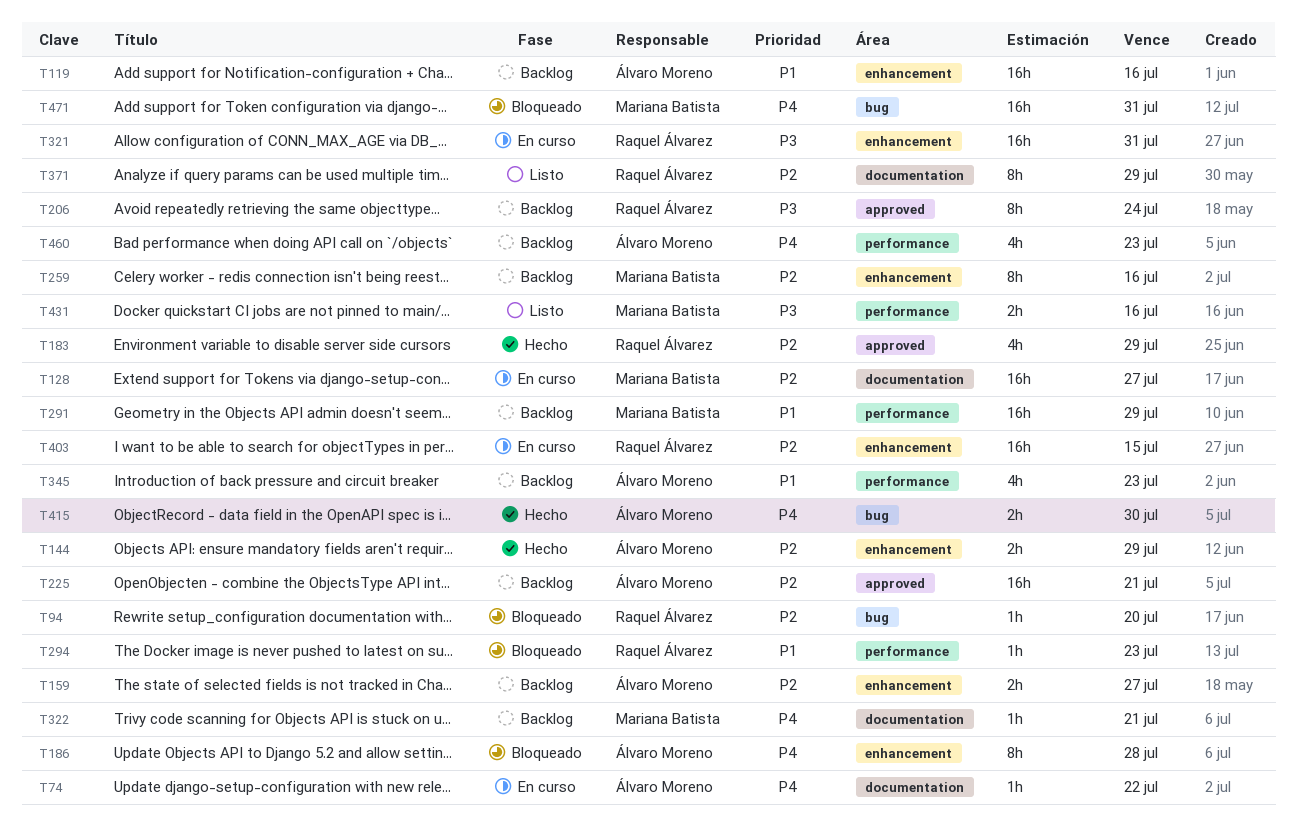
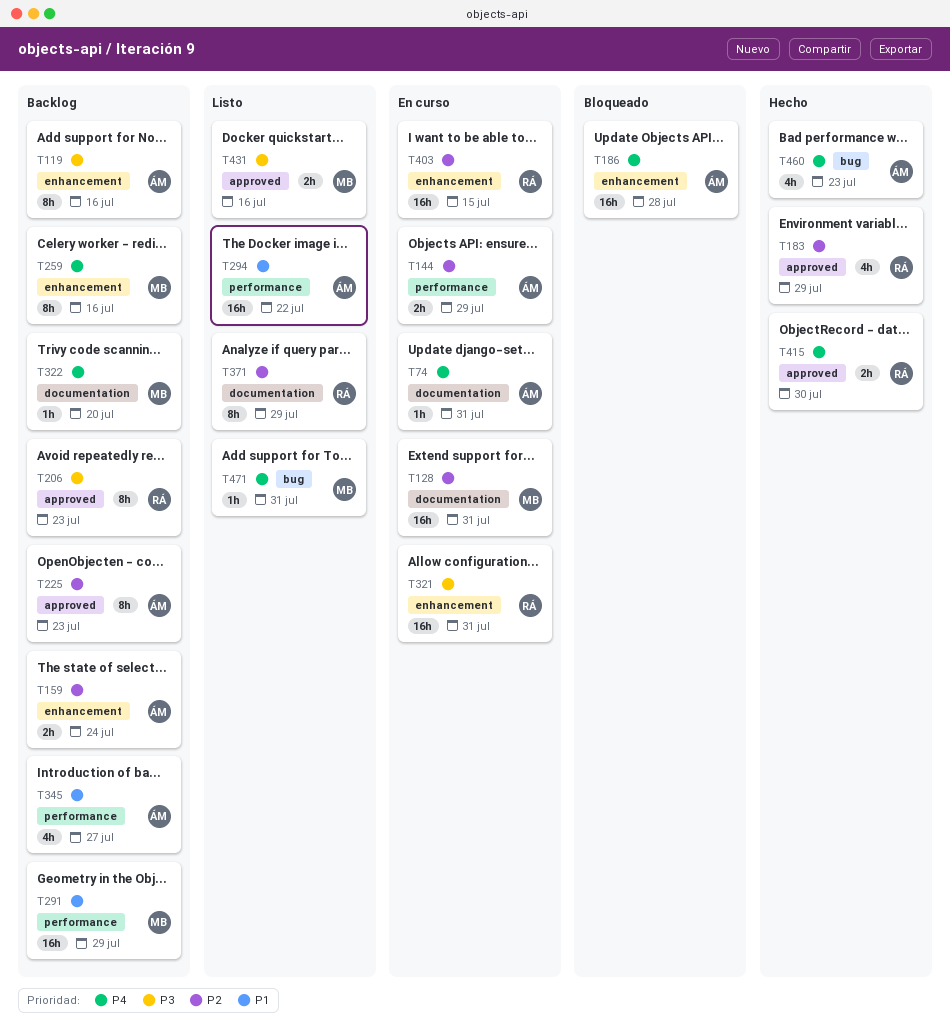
T74, due: Jul 22 -> Jul 31
T94: present -> none
T119, priority: P1 -> P3
T119, estimate: 16h -> 8h
T128, due: Jul 27 -> Jul 31
T144, status: Hecho -> En curso
T144, label: enhancement -> performance
T159, due: Jul 27 -> Jul 24
T186, estimate: 8h -> 16h
T206, due: Jul 24 -> Jul 23
T225, estimate: 16h -> 8h
T225, due: Jul 21 -> Jul 23
T259, priority: P2 -> P4
T294, status: Bloqueado -> Listo
T294, owner: Raquel Álvarez -> Álvaro Moreno
T294, estimate: 1h -> 16h
T294, due: Jul 23 -> Jul 22
T322, due: Jul 21 -> Jul 20
T345, due: Jul 23 -> Jul 27
T415, owner: Álvaro Moreno -> Raquel Álvarez
T415, label: bug -> approved
T431, label: performance -> approved
T460, status: Backlog -> Hecho
T460, label: performance -> bug
T471, status: Bloqueado -> Listo
T471, estimate: 16h -> 1h

